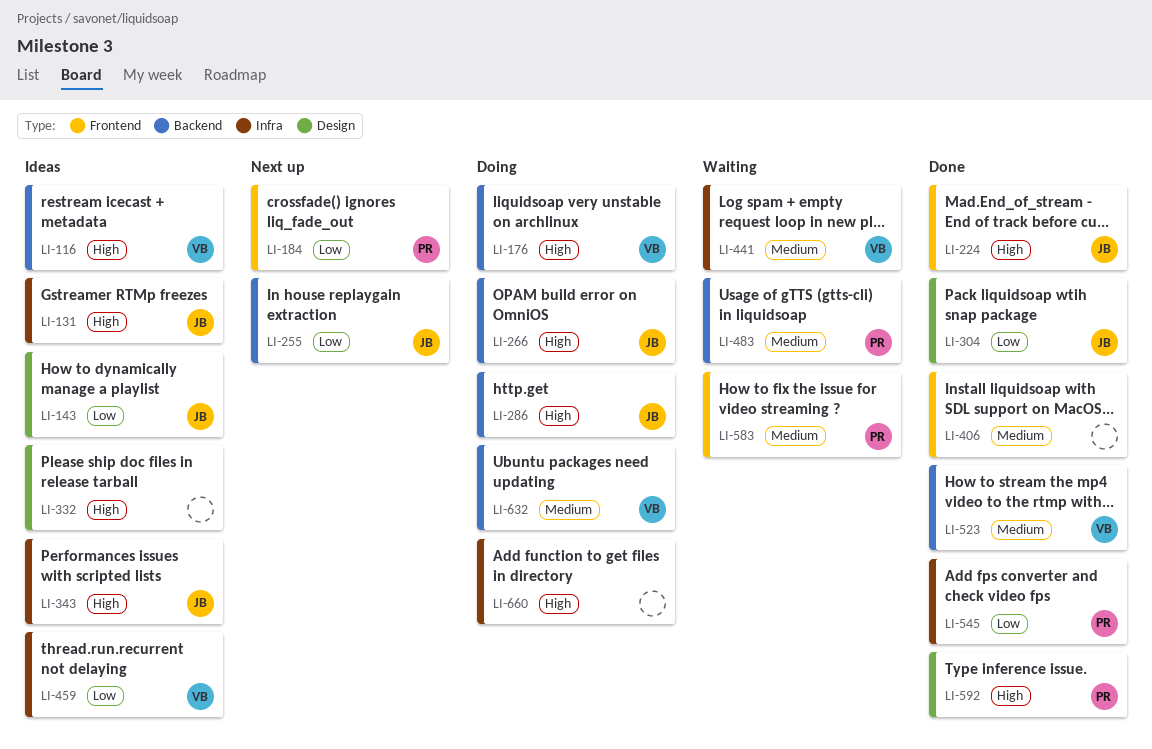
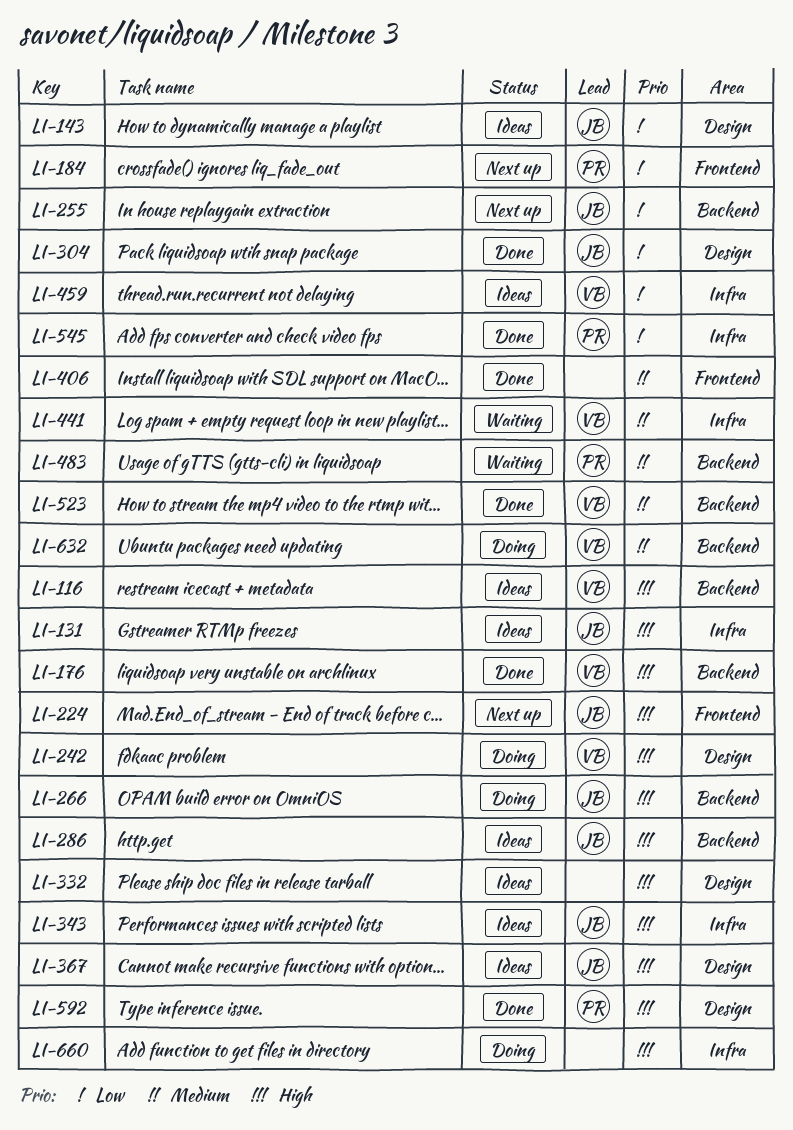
LI-176, status: Doing -> Done
LI-224, status: Done -> Next up
LI-242: none -> present
LI-286, status: Doing -> Ideas
LI-367: none -> present
LI-583: present -> none

